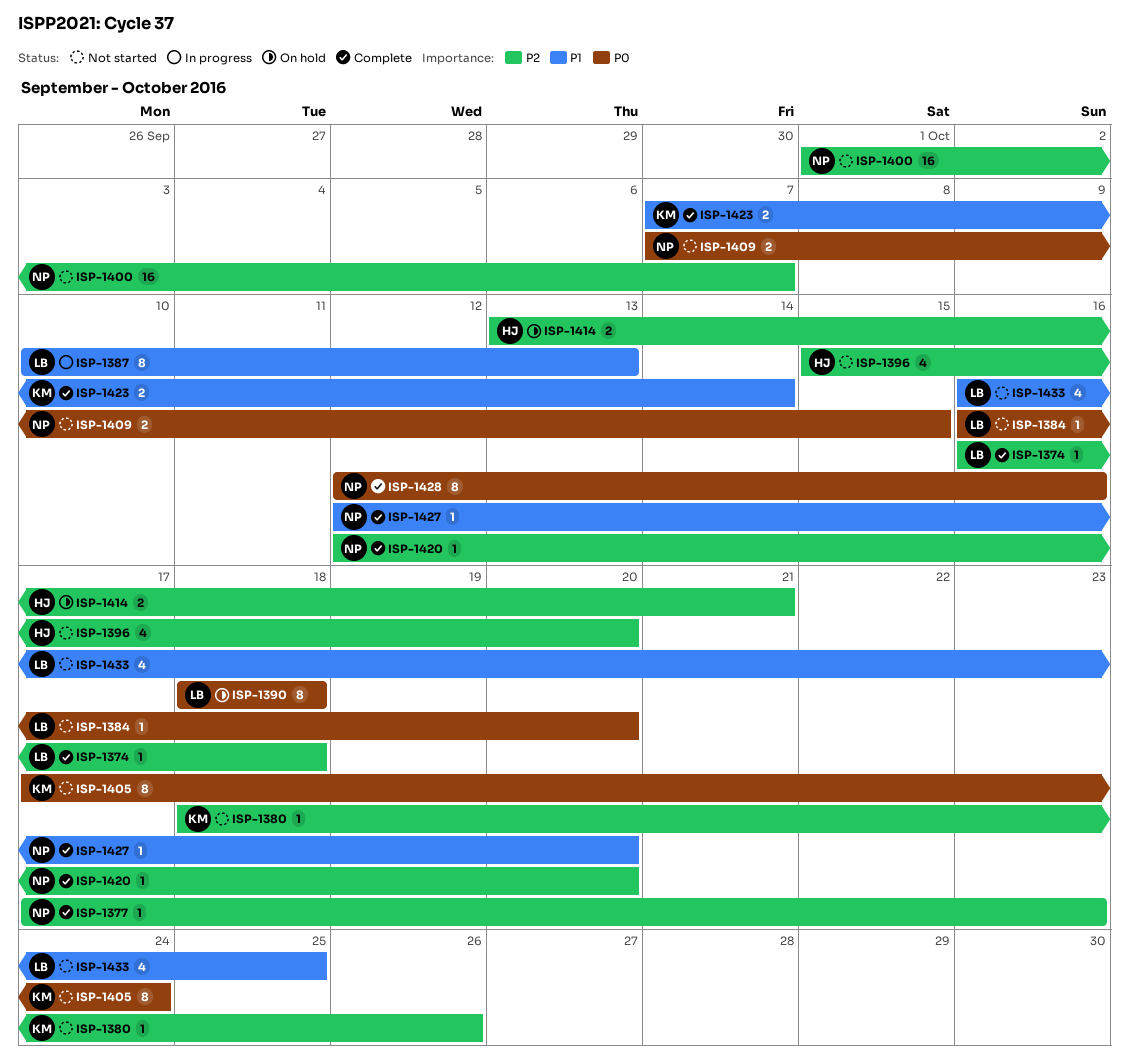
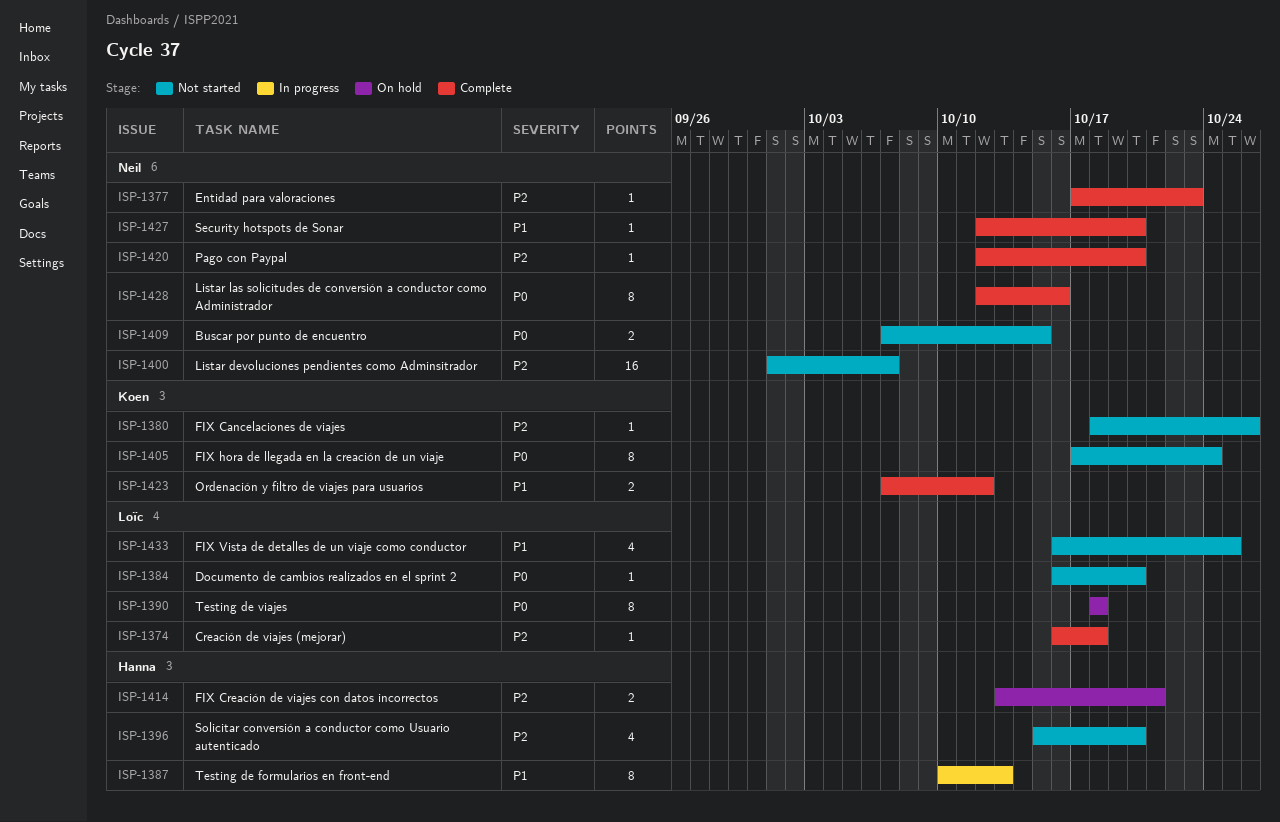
ISP-1387, owner: Loïc -> Hanna
ISP-1423, due: Oct 14 -> Oct 12

